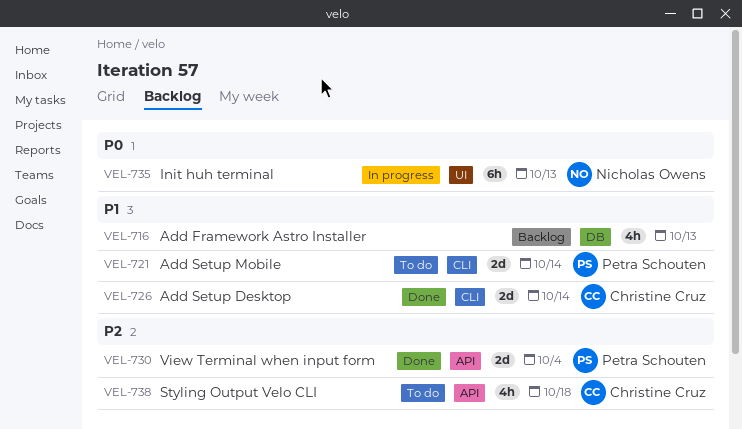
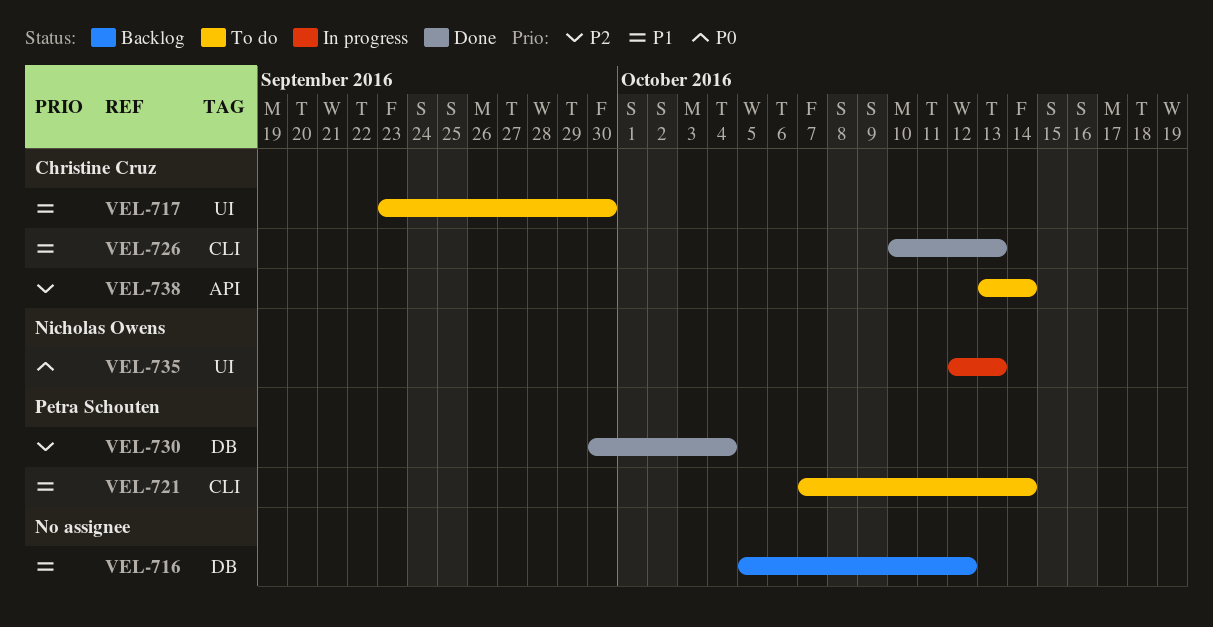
VEL-716, due: Oct 13 -> Oct 12
VEL-717: none -> present
VEL-726, due: Oct 14 -> Oct 13
VEL-730, label: API -> DB
VEL-738, due: Oct 18 -> Oct 14

